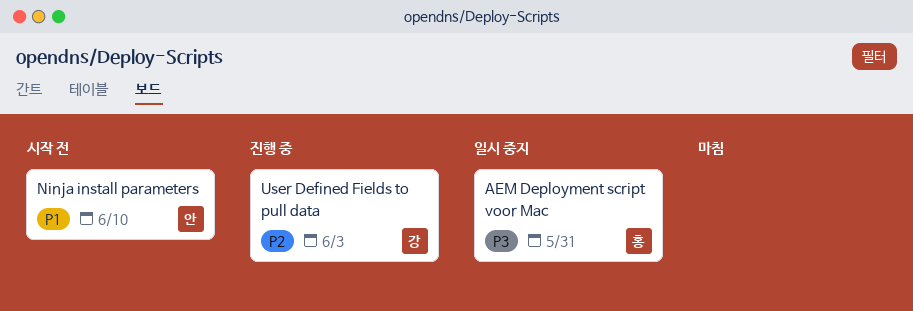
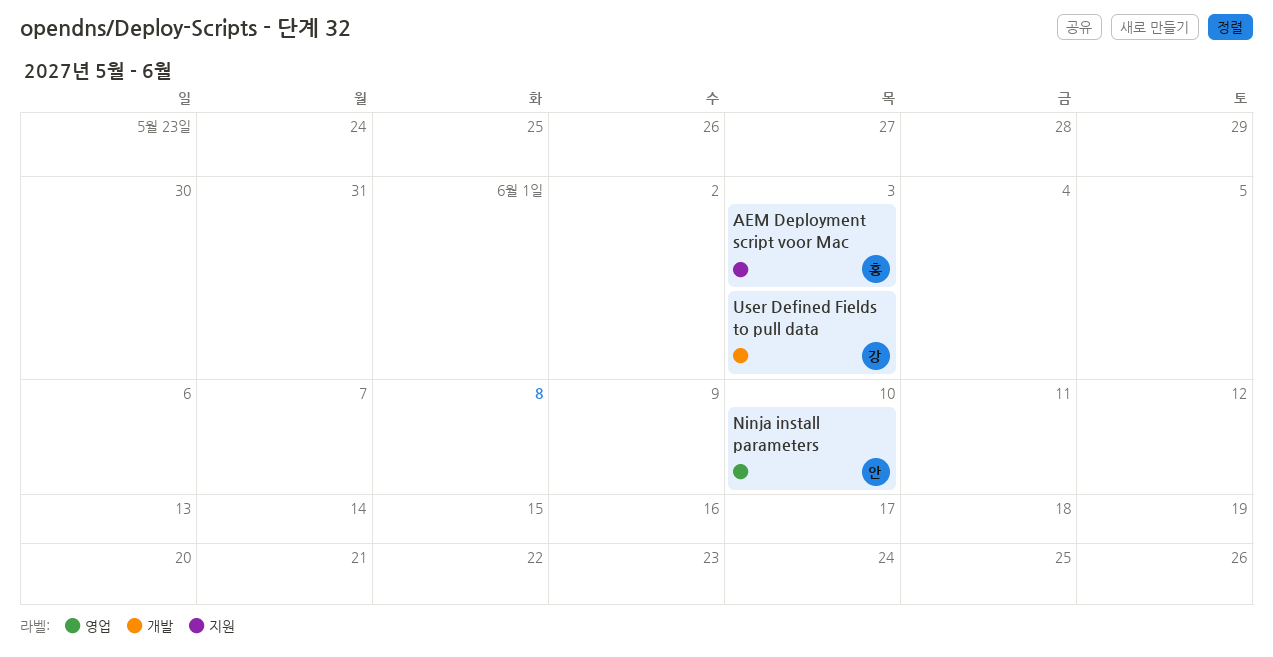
AEM Deployment script voor Mac, due: May 31 -> Jun 3

